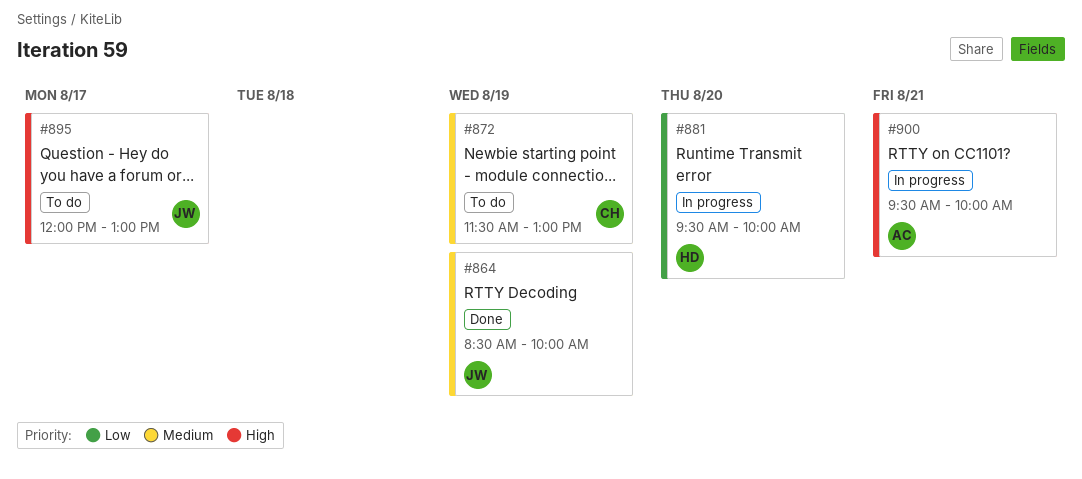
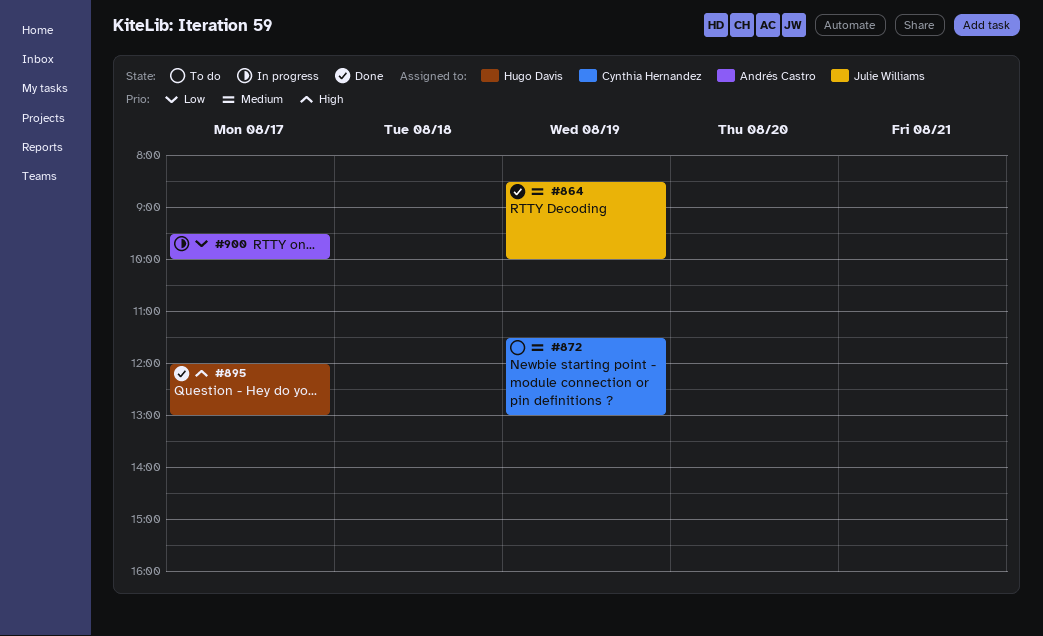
#881: present -> none
#895, status: To do -> Done
#895, owner: Julie Williams -> Hugo Davis
#900, priority: High -> Low
#900, day: Aug 21 -> Aug 17

